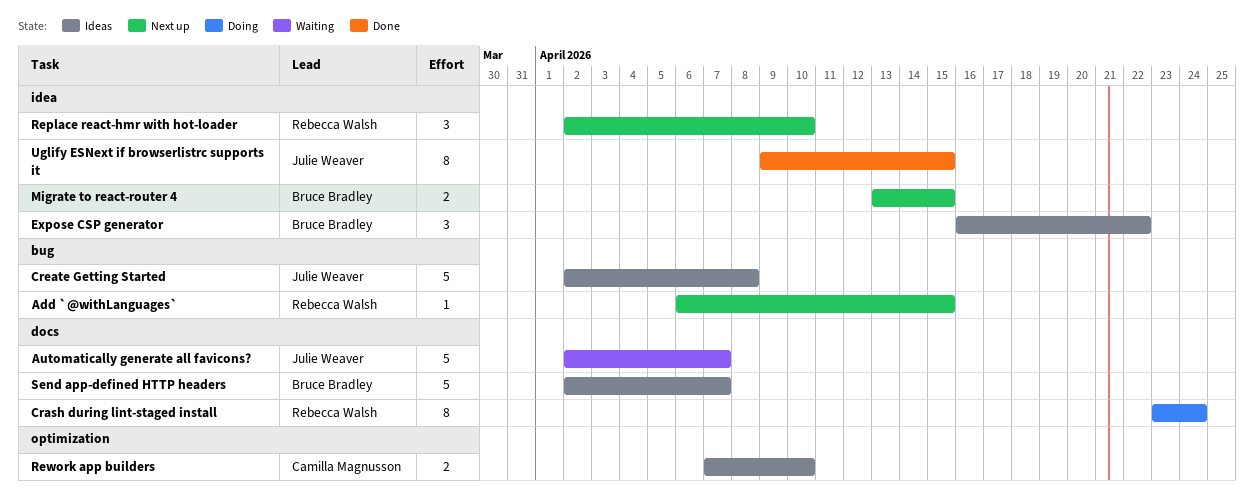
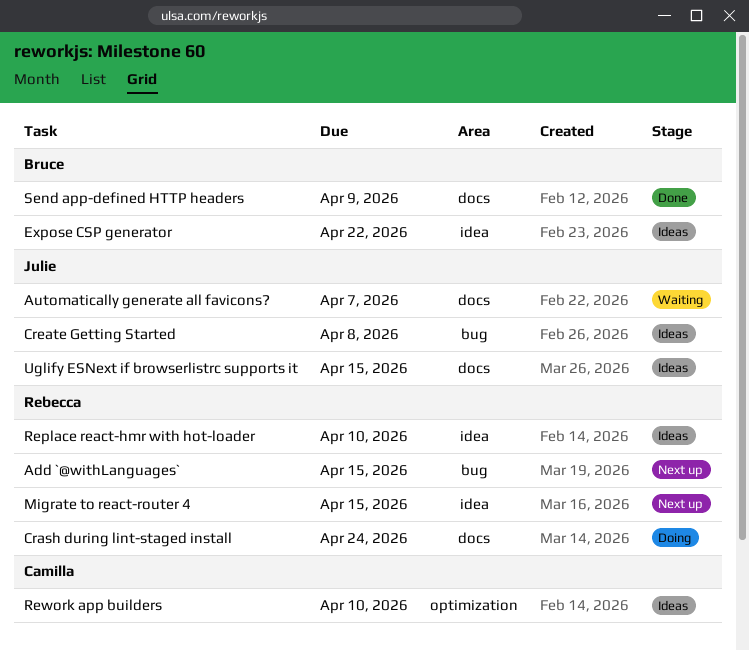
Migrate to react-router 4, owner: Bruce Bradley -> Rebecca Walsh
Replace react-hmr with hot-loader, status: Next up -> Ideas
Send app-defined HTTP headers, status: Ideas -> Done
Send app-defined HTTP headers, due: Apr 7 -> Apr 9
Uglify ESNext if browserlistrc supports it, status: Done -> Ideas
Uglify ESNext if browserlistrc supports it, label: idea -> docs

